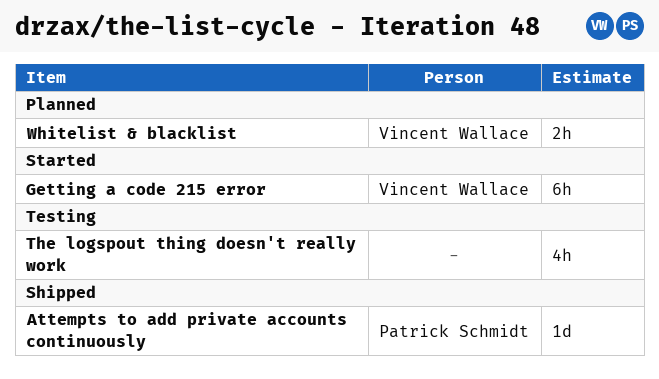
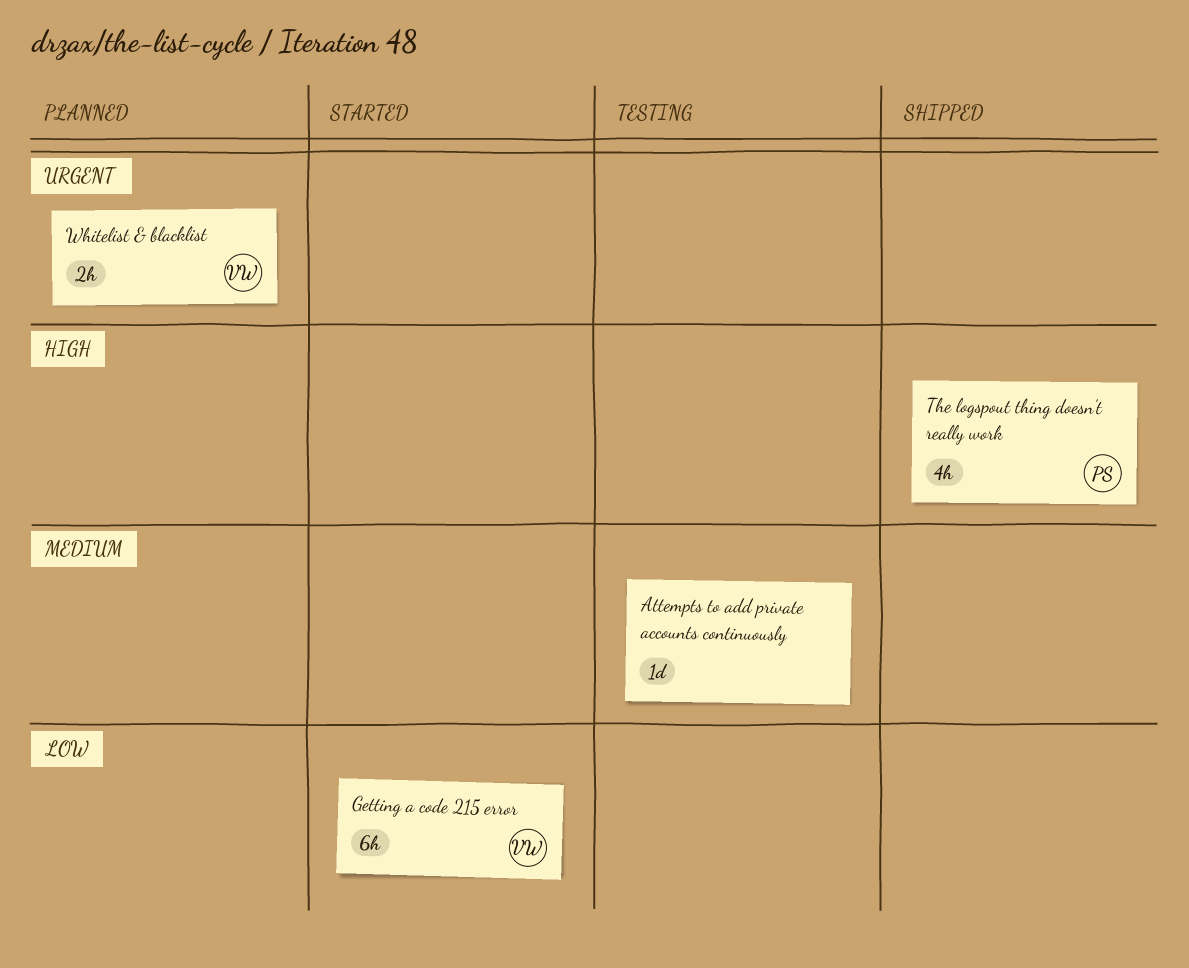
Attempts to add private accounts continuously, status: Shipped -> Testing
Attempts to add private accounts continuously, owner: Patrick Schmidt -> none
The logspout thing doesn't really work, status: Testing -> Shipped
The logspout thing doesn't really work, owner: none -> Patrick Schmidt

